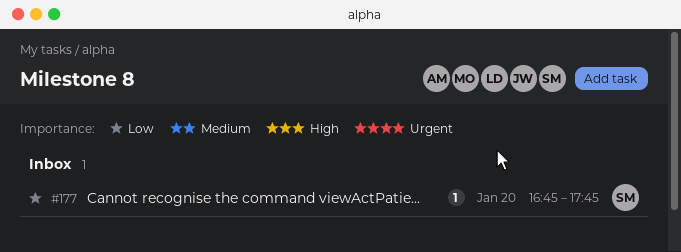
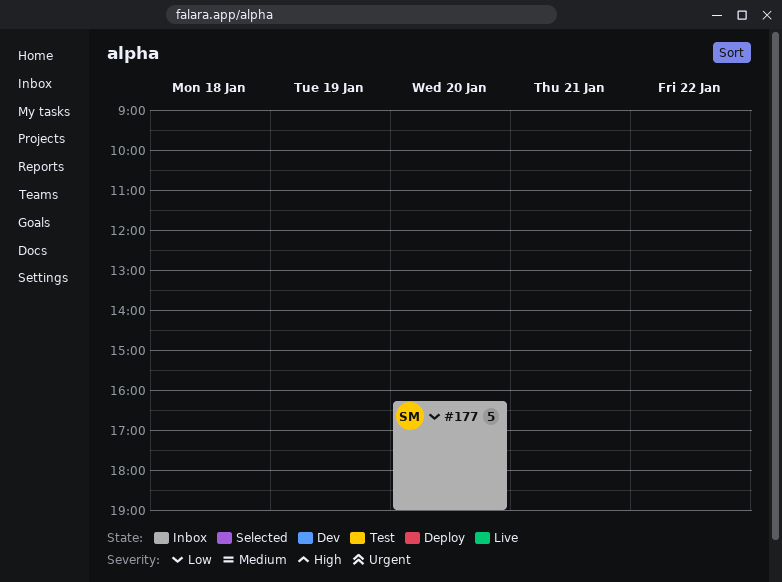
#177, estimate: 1 -> 5
#177, begins: 16:45 -> 16:15
#177, ends: 17:45 -> 19:00

